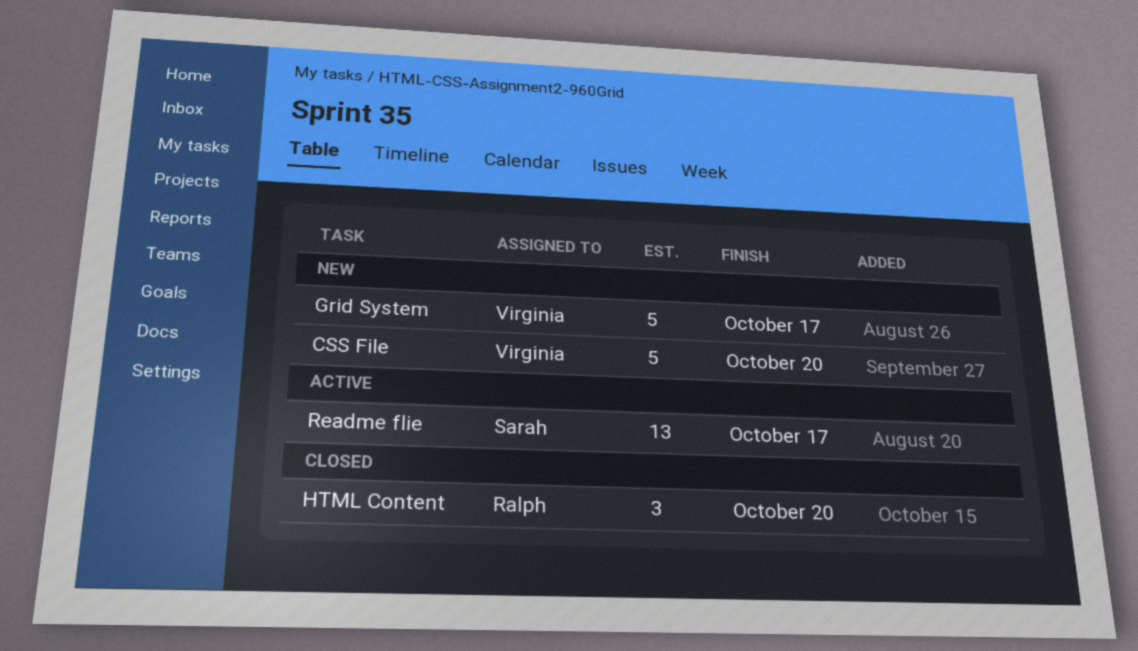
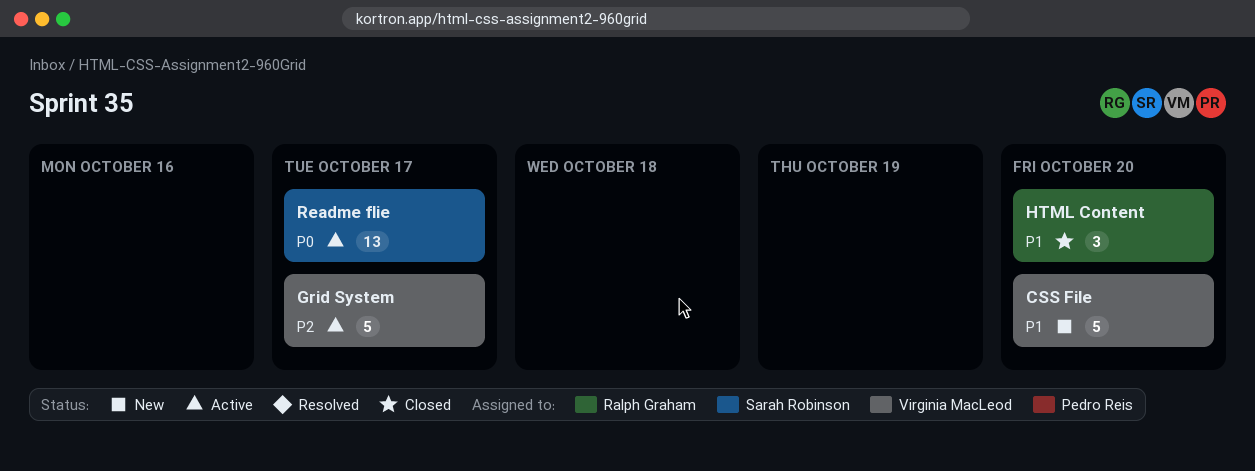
Grid System, status: New -> Active

